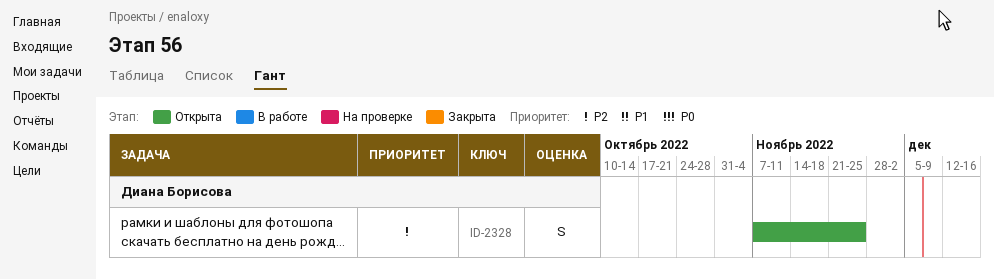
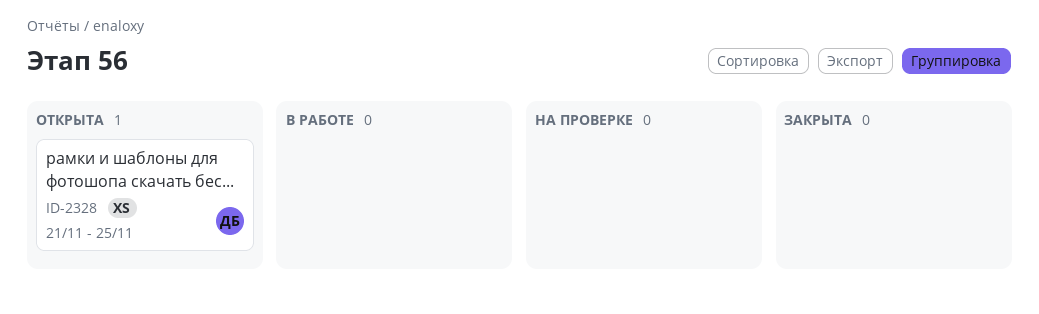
ID-2328, estimate: S -> XS
ID-2328, start: Nov 7 -> Nov 21

